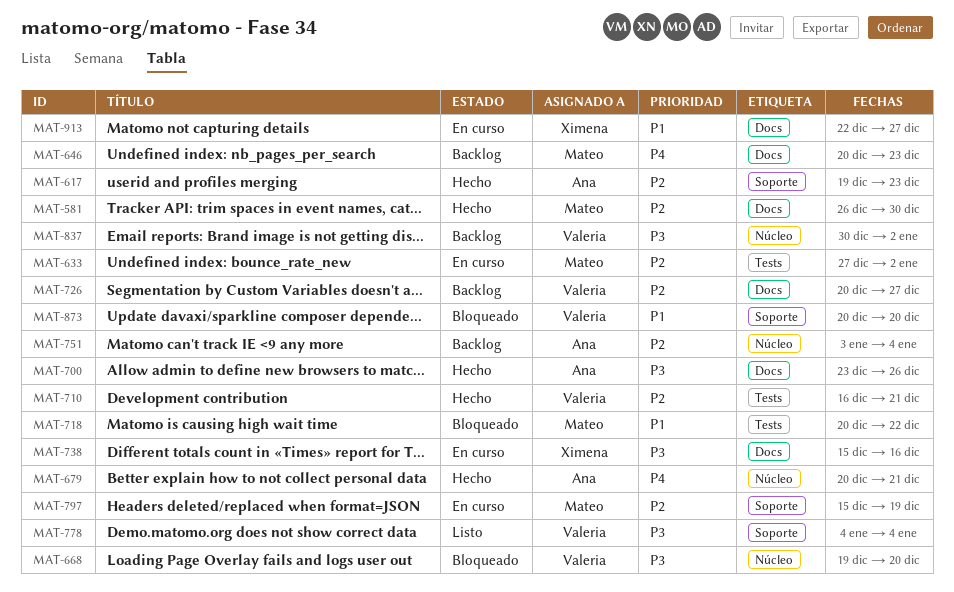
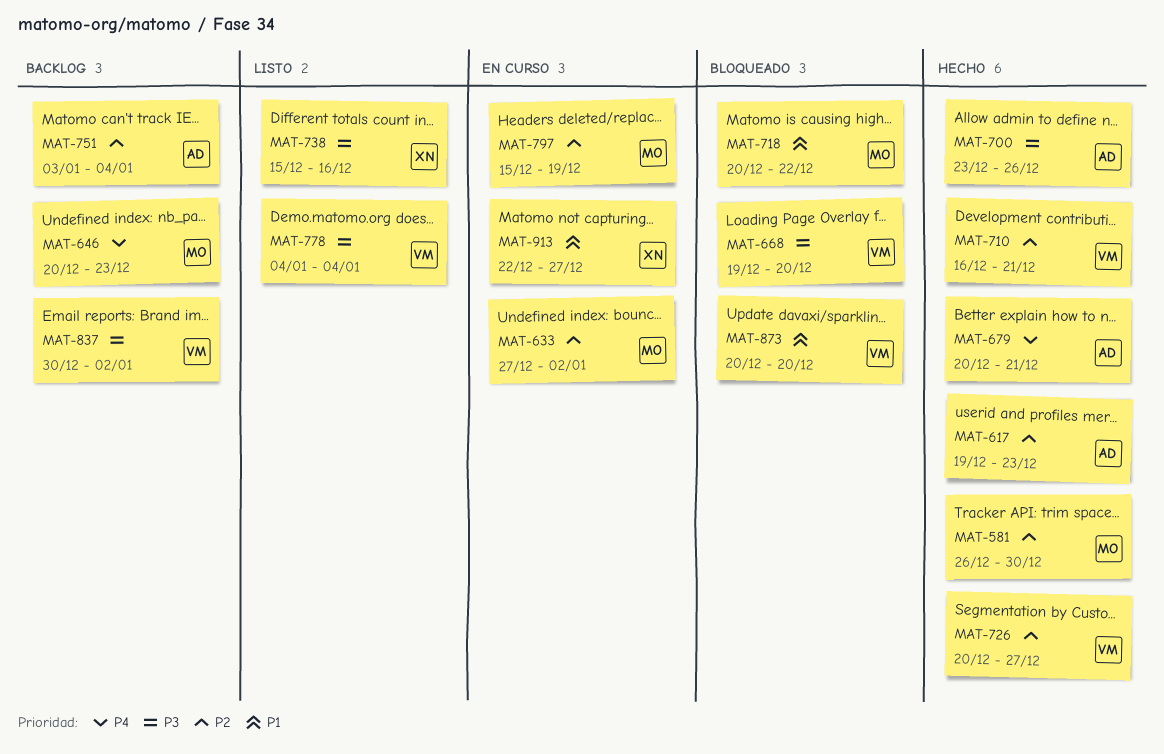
MAT-726, status: Backlog -> Hecho
MAT-738, status: En curso -> Listo

